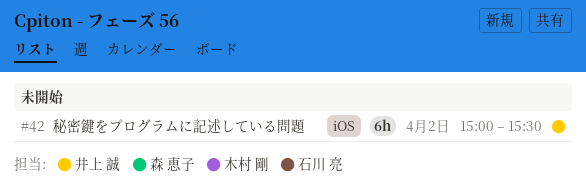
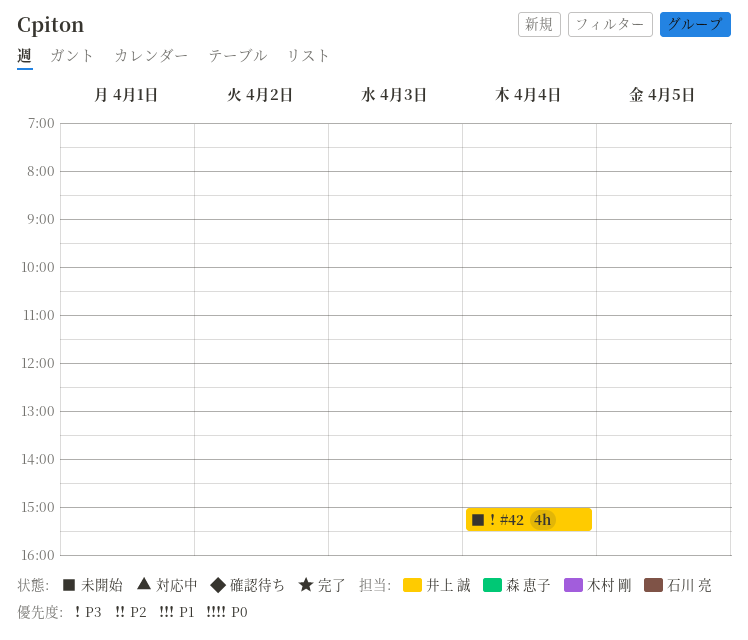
#42, estimate: 6h -> 4h
#42, day: Apr 2 -> Apr 4

